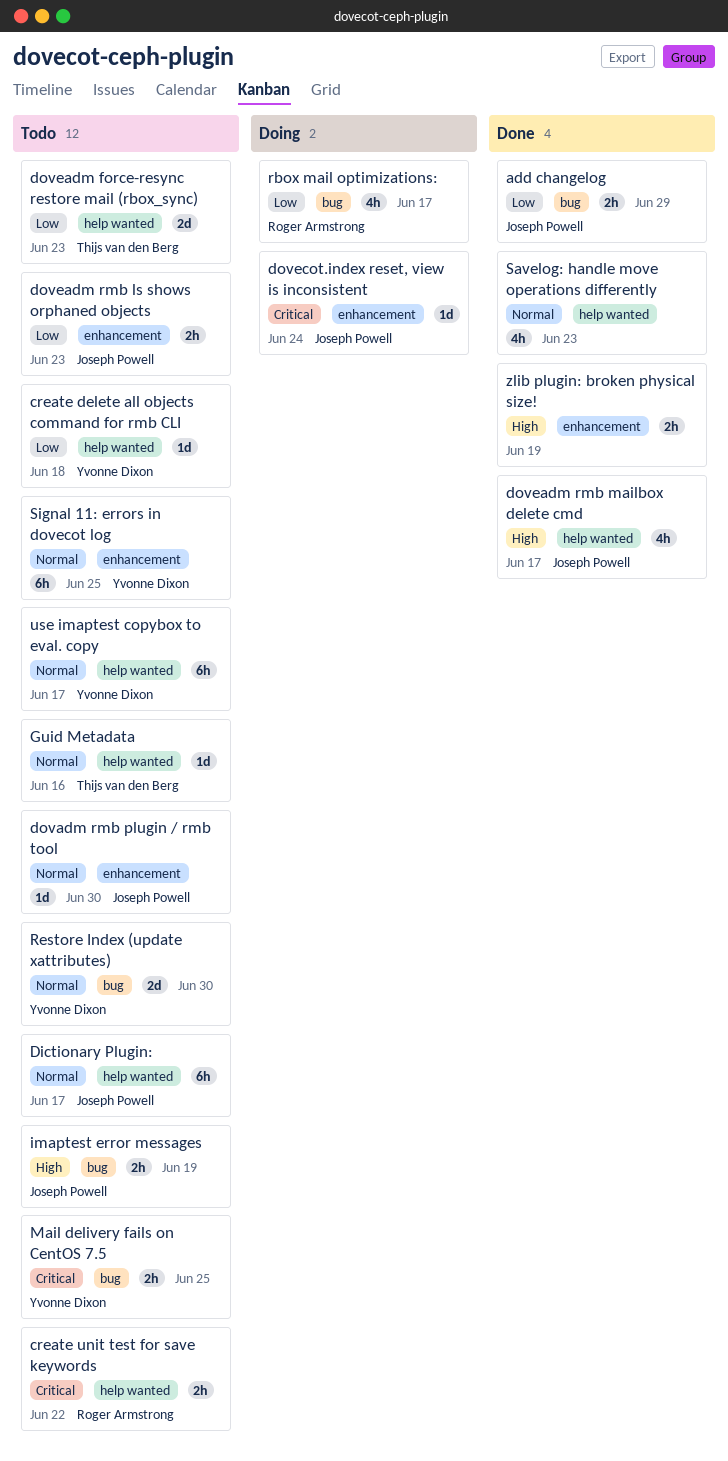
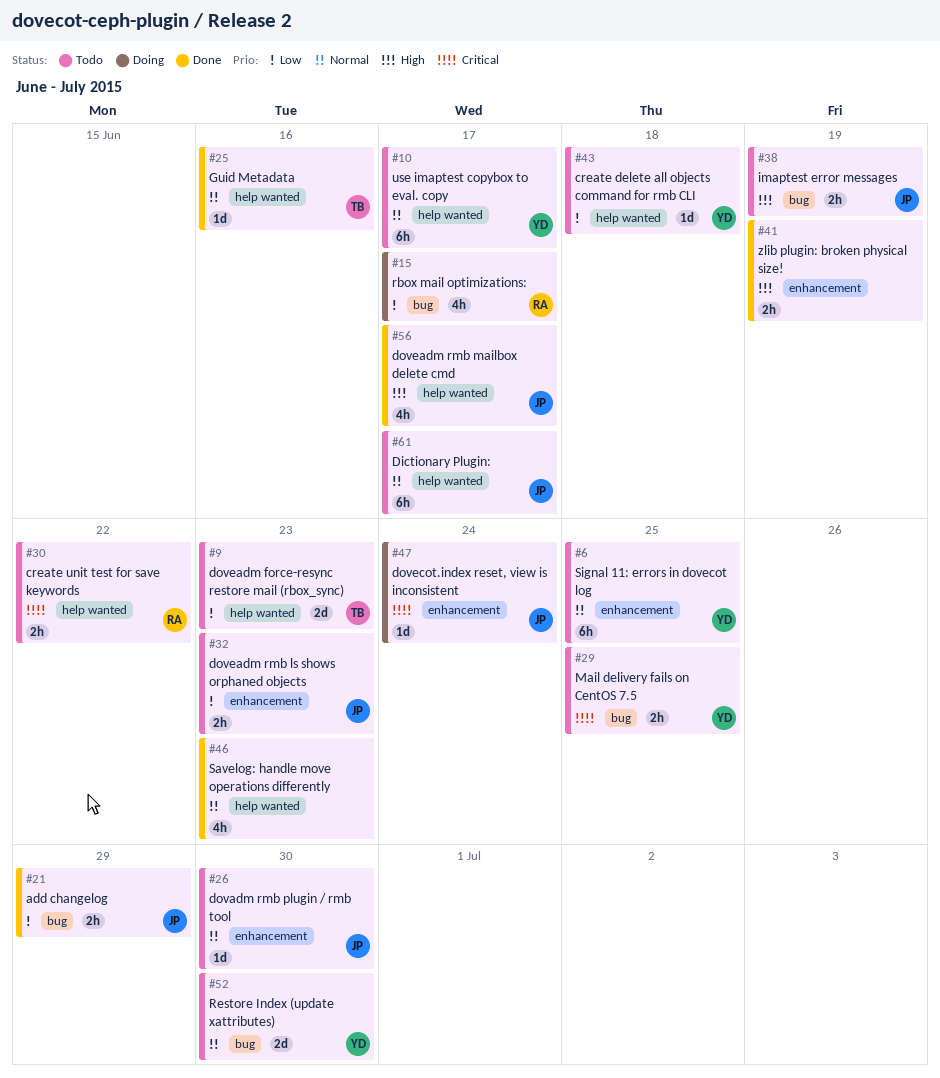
Guid Metadata, status: Todo -> Done

